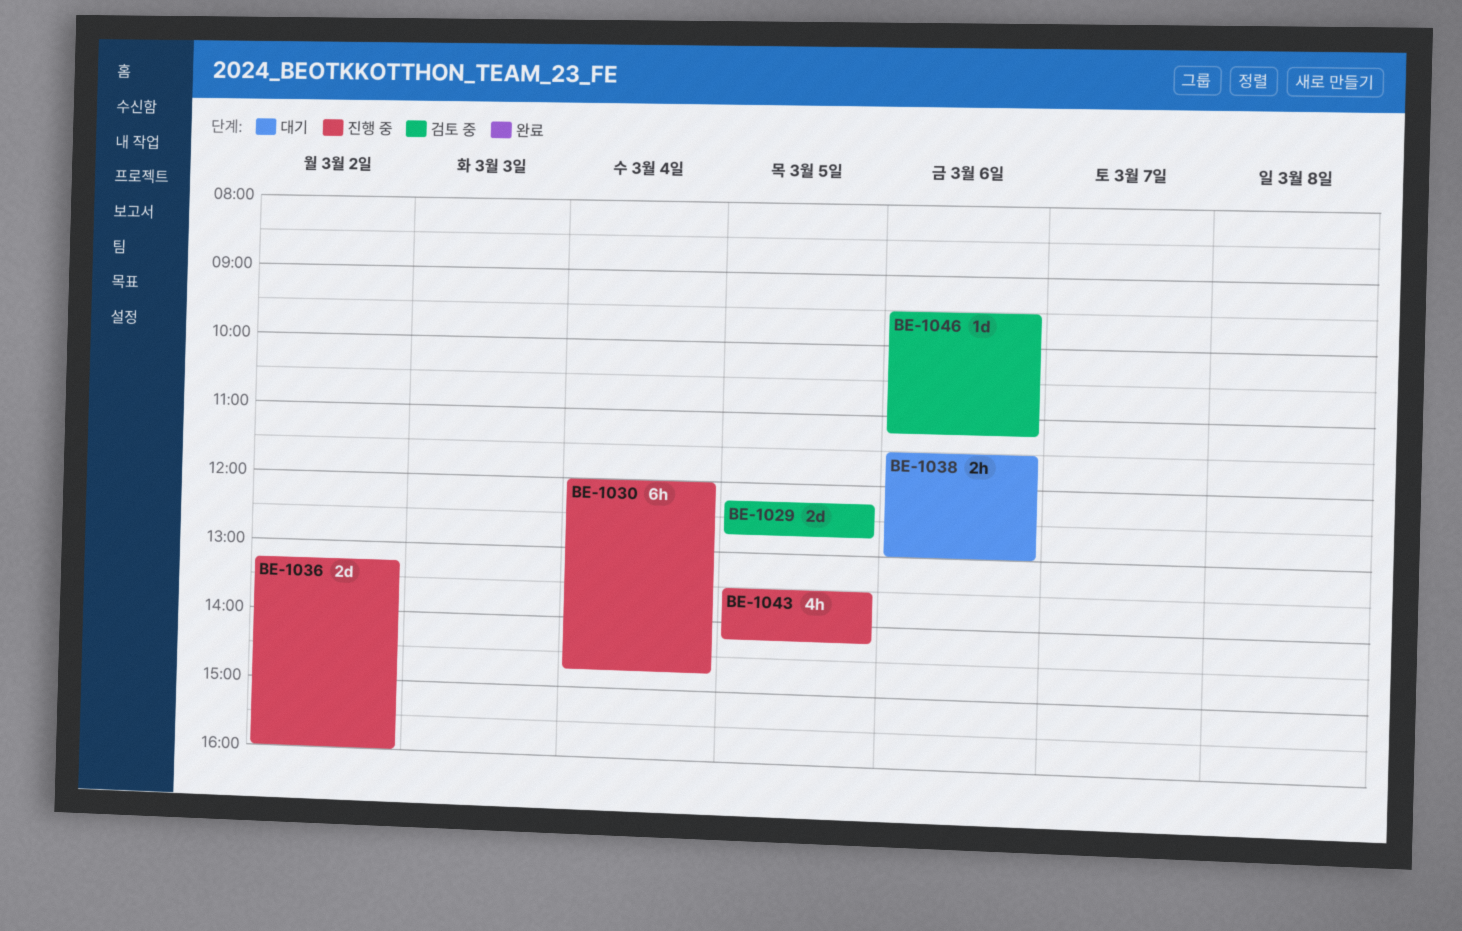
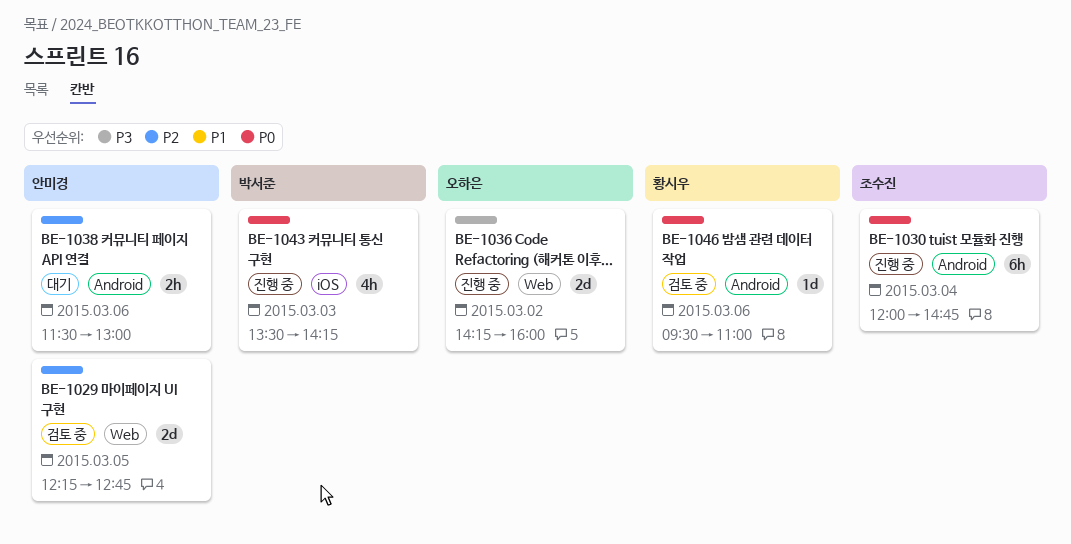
BE-1036, begins: 13:15 -> 14:15
BE-1043, day: Mar 5 -> Mar 3
BE-1046, ends: 11:15 -> 11:00

